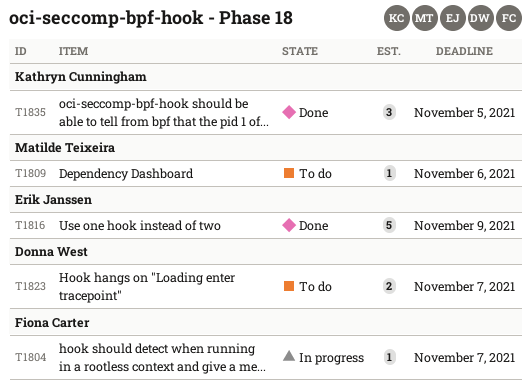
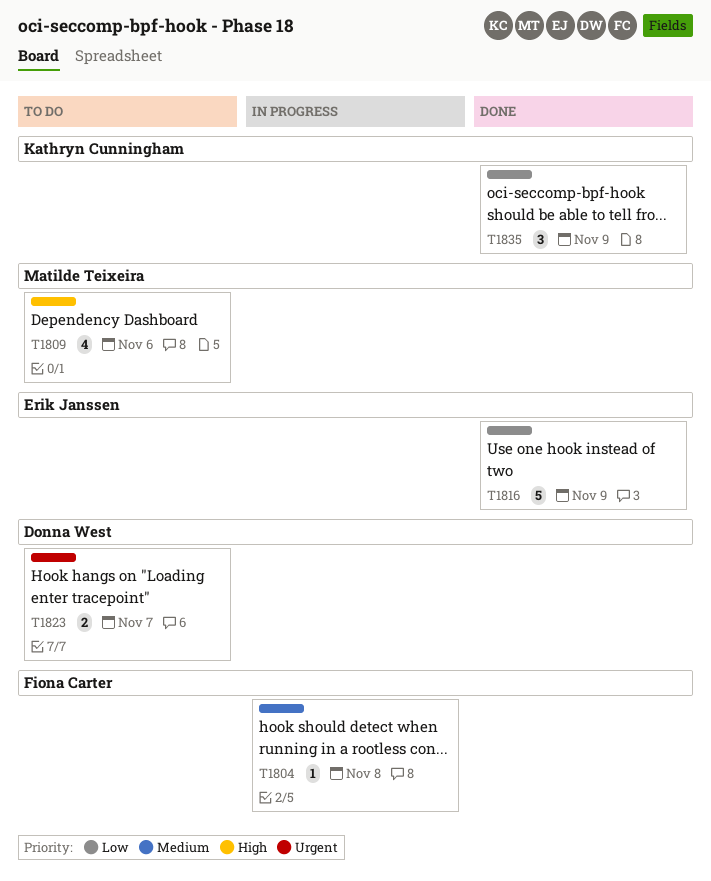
T1804, due: Nov 7 -> Nov 8
T1809, estimate: 1 -> 4
T1835, due: Nov 5 -> Nov 9

